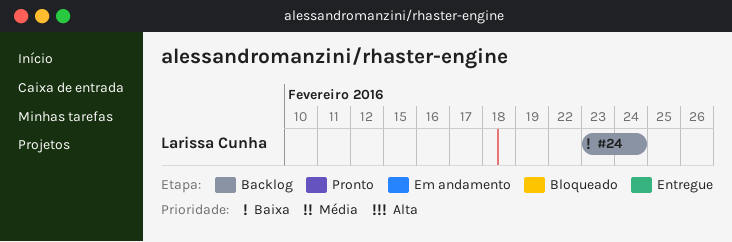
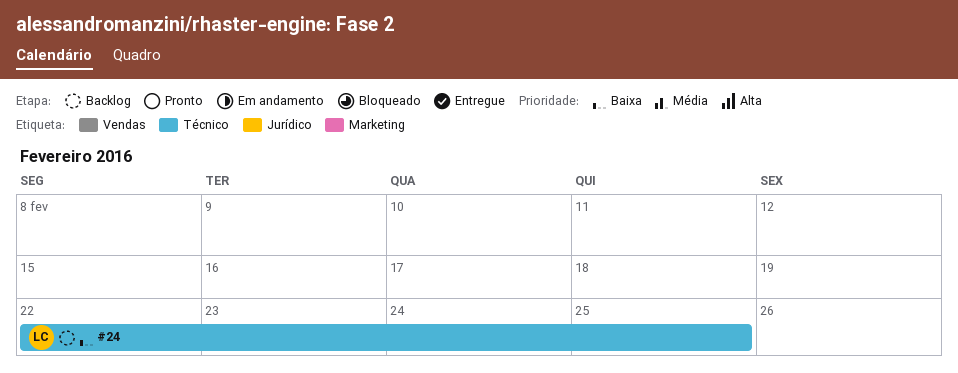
#24, start: Feb 23 -> Feb 22
#24, due: Feb 24 -> Feb 25

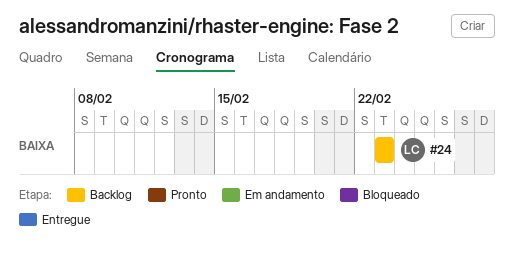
#24, start: Feb 22 -> Feb 23
#24, due: Feb 25 -> Feb 23

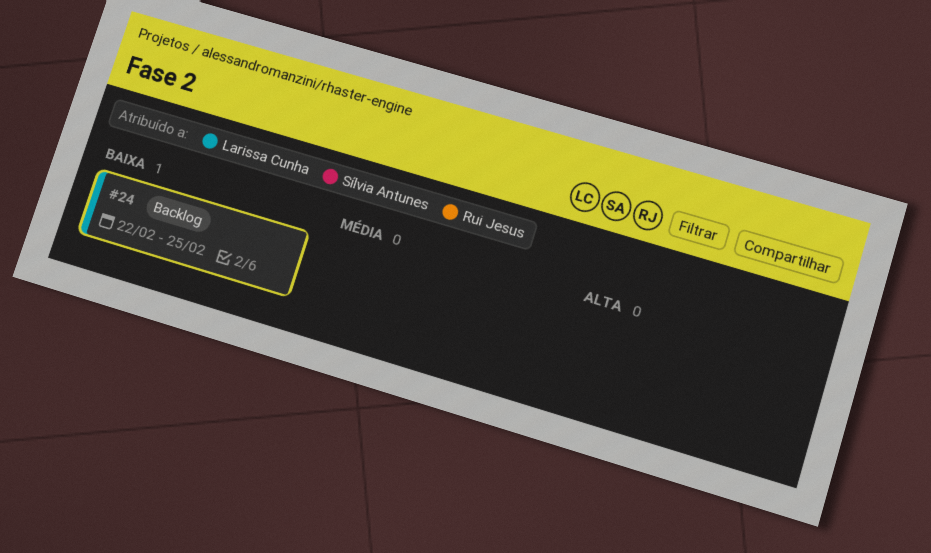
#24, start: Feb 23 -> Feb 22
#24, due: Feb 23 -> Feb 25

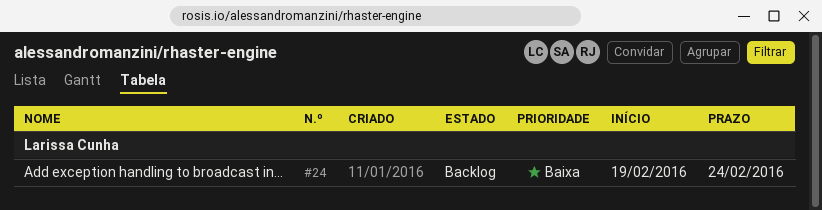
#24, start: Feb 22 -> Feb 19
#24, due: Feb 25 -> Feb 24

